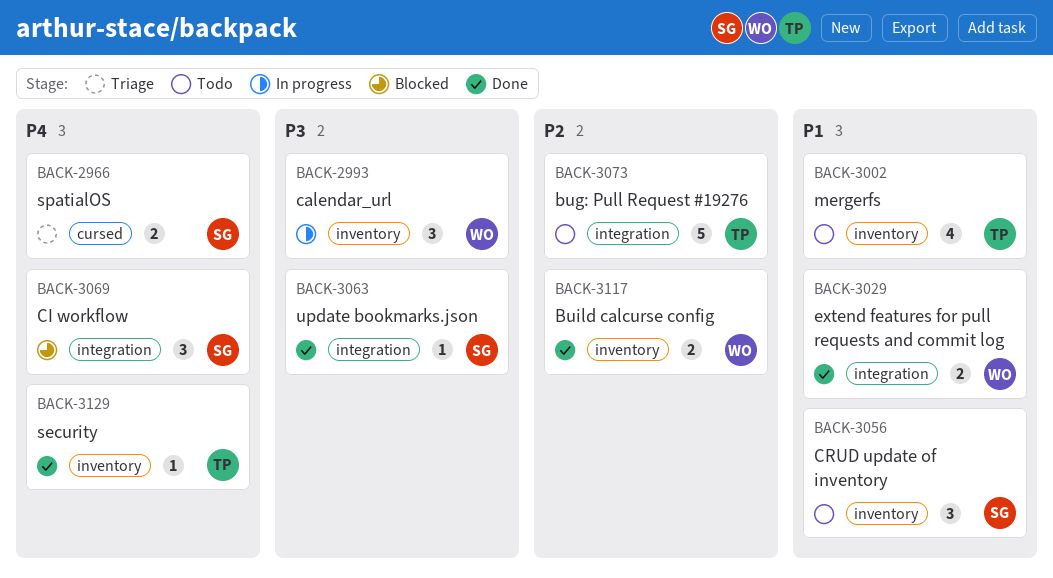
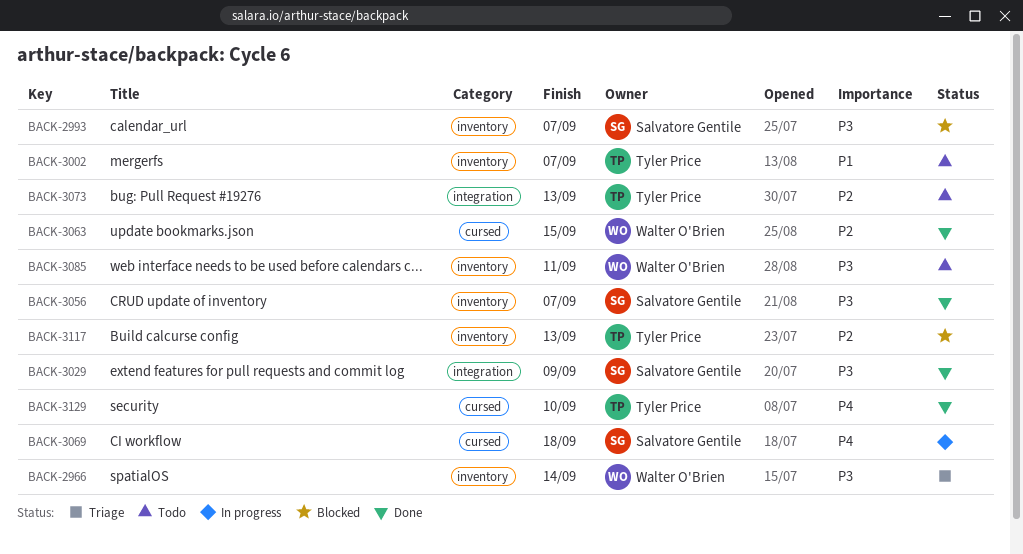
BACK-2966, owner: Salvatore Gentile -> Walter O'Brien
BACK-2966, priority: P4 -> P3
BACK-2966, label: cursed -> inventory
BACK-2993, status: In progress -> Blocked
BACK-2993, owner: Walter O'Brien -> Salvatore Gentile
BACK-3029, owner: Walter O'Brien -> Salvatore Gentile
BACK-3029, priority: P1 -> P3
BACK-3056, status: Todo -> Done
BACK-3056, priority: P1 -> P3
BACK-3063, owner: Salvatore Gentile -> Walter O'Brien
BACK-3063, priority: P3 -> P2
BACK-3063, label: integration -> cursed
BACK-3069, status: Blocked -> In progress
BACK-3069, label: integration -> cursed
BACK-3085: none -> present
BACK-3117, status: Done -> Blocked
BACK-3117, owner: Walter O'Brien -> Tyler Price
BACK-3129, label: inventory -> cursed

